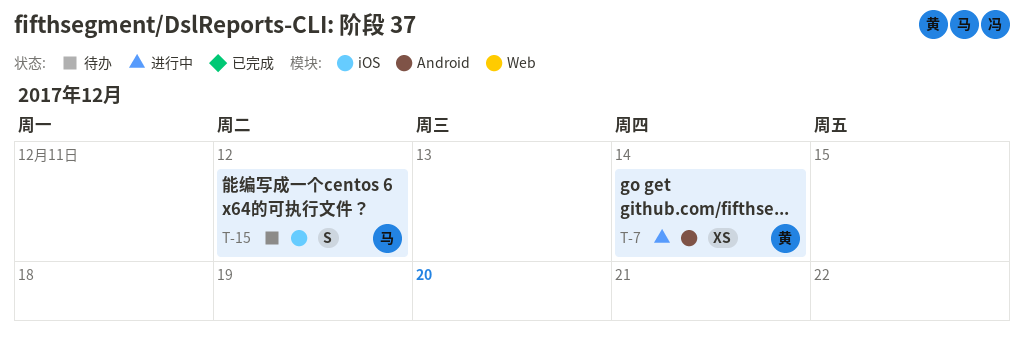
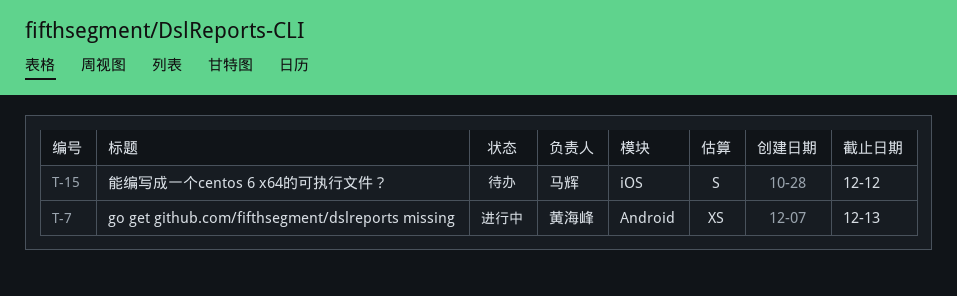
T-7, due: Dec 14 -> Dec 13

